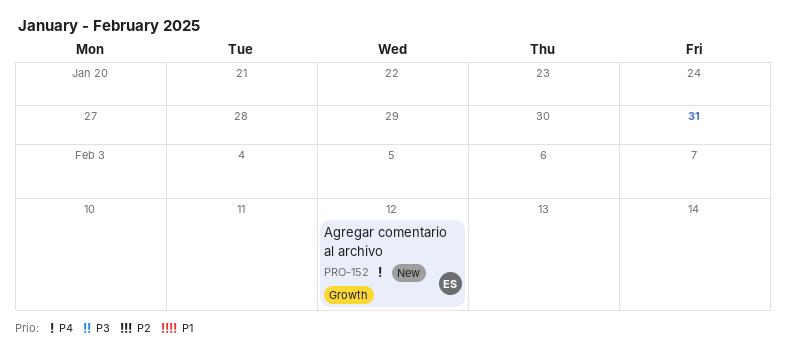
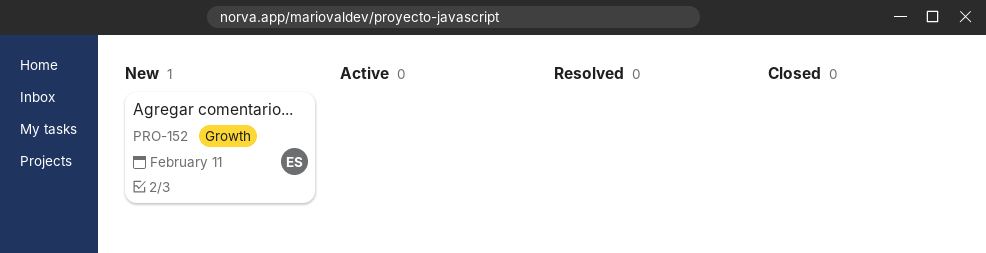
PRO-152, due: Feb 12 -> Feb 11

